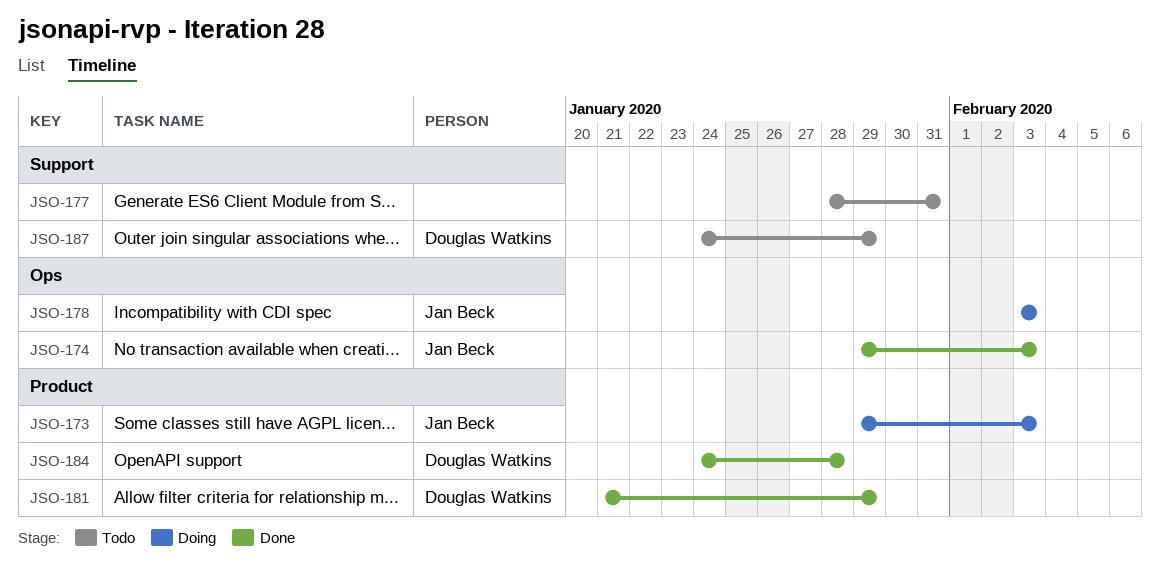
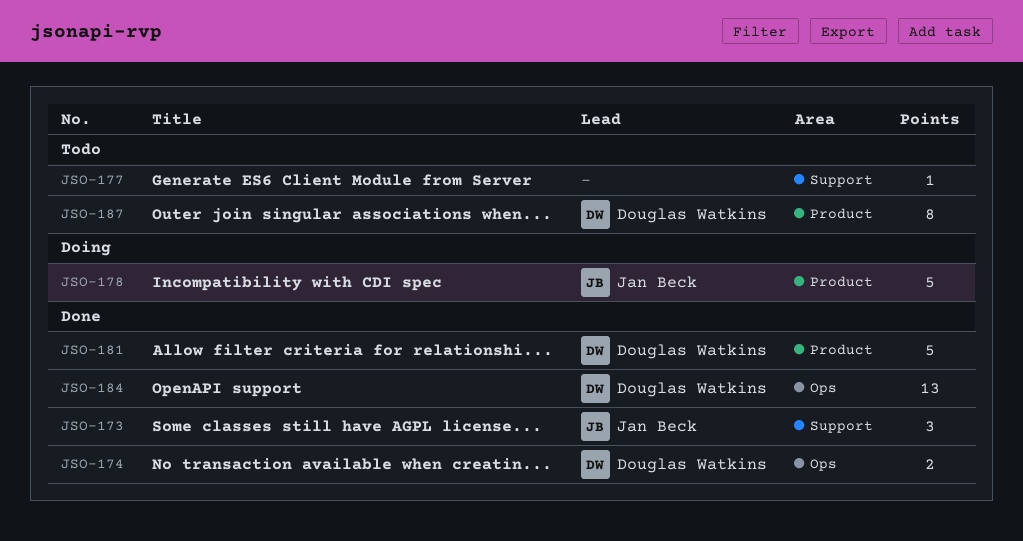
JSO-173, status: Doing -> Done
JSO-173, label: Product -> Support
JSO-174, owner: Jan Beck -> Douglas Watkins
JSO-178, label: Ops -> Product
JSO-184, label: Product -> Ops
JSO-187, label: Support -> Product

